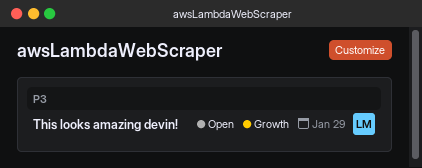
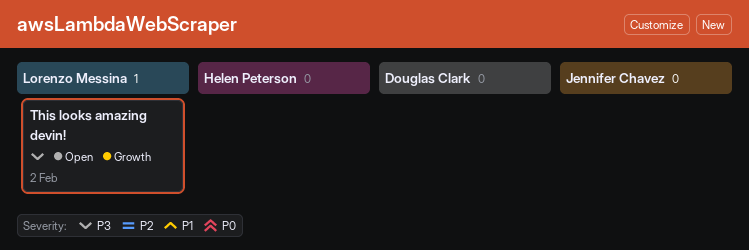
This looks amazing devin!, due: Jan 29 -> Feb 2

